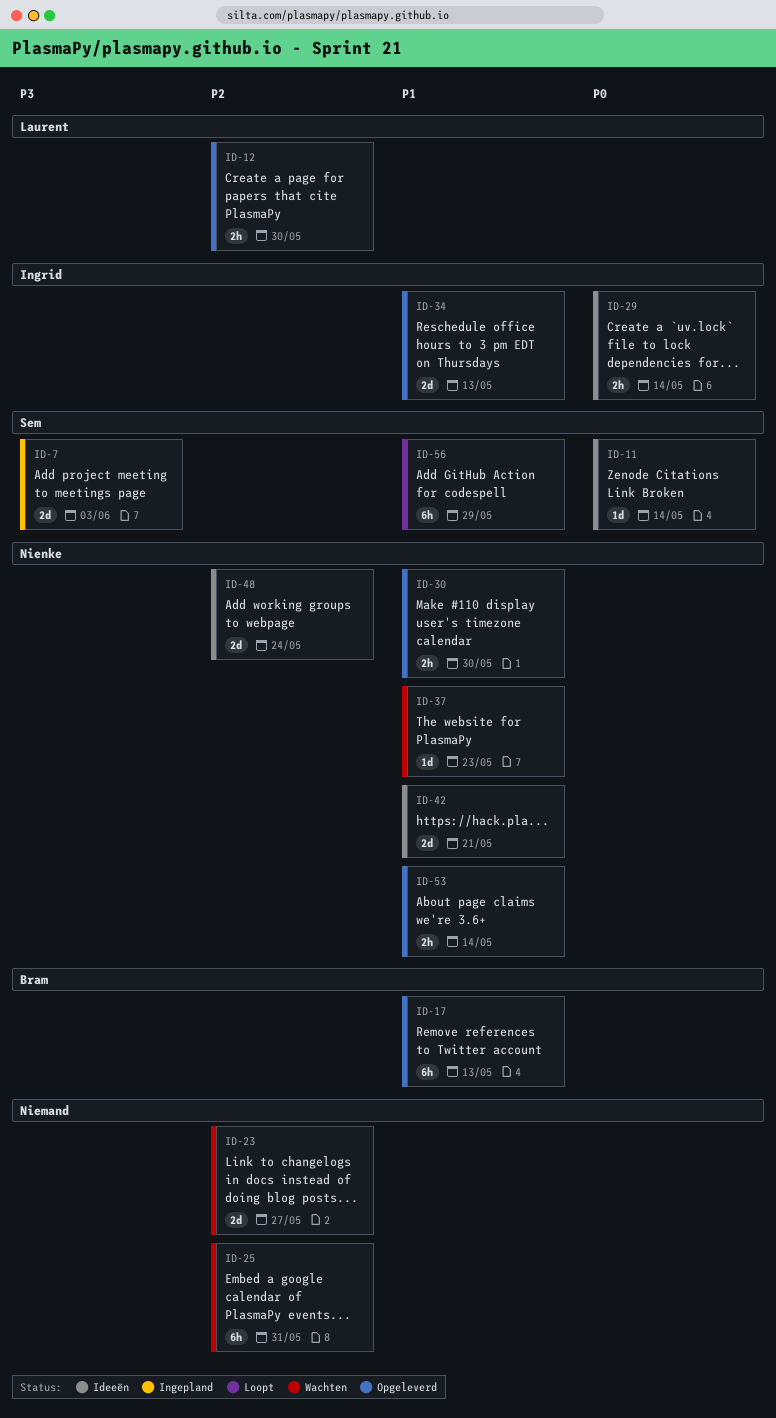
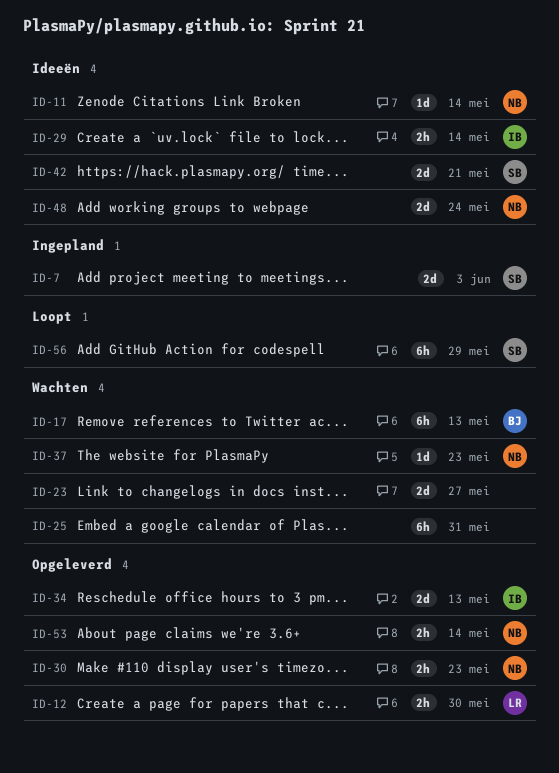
ID-11, owner: Sem -> Nienke
ID-17, status: Opgeleverd -> Wachten
ID-30, due: May 30 -> May 23
ID-42, owner: Nienke -> Sem

